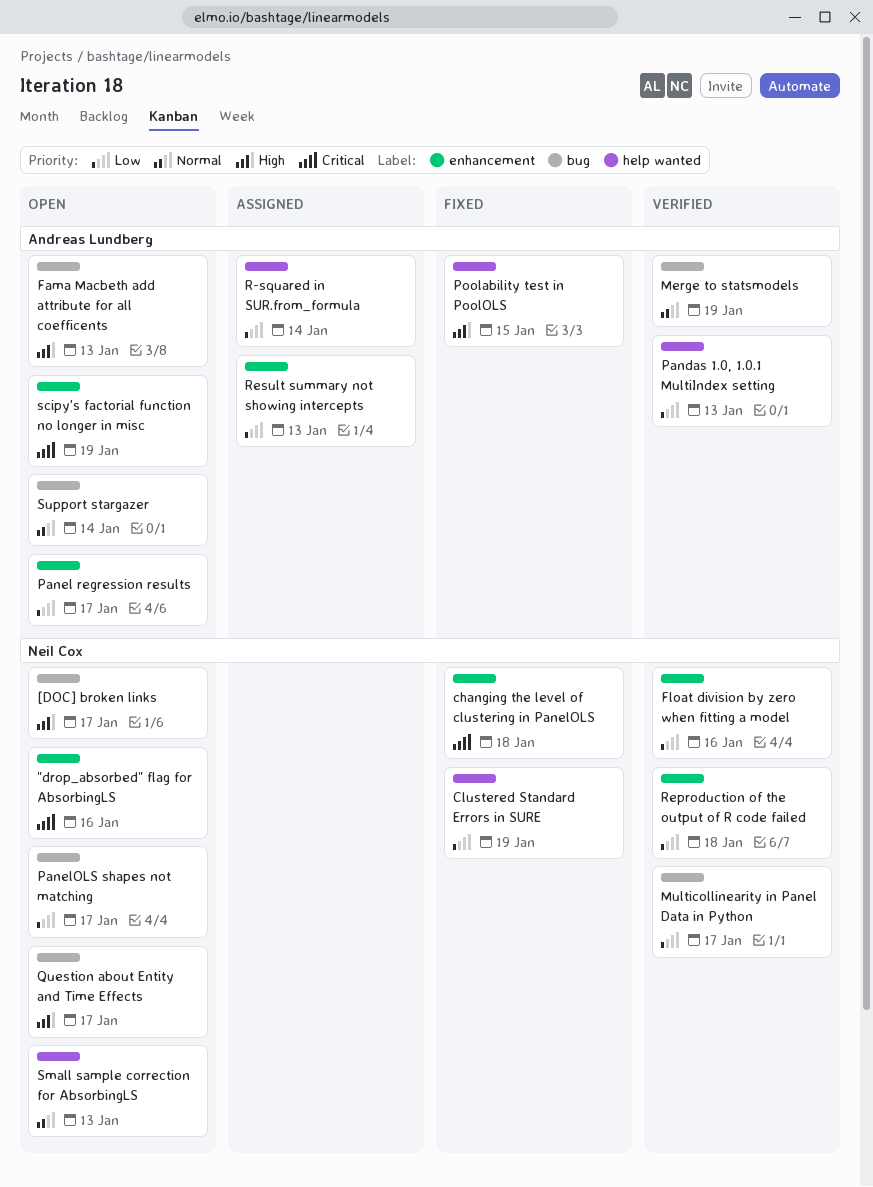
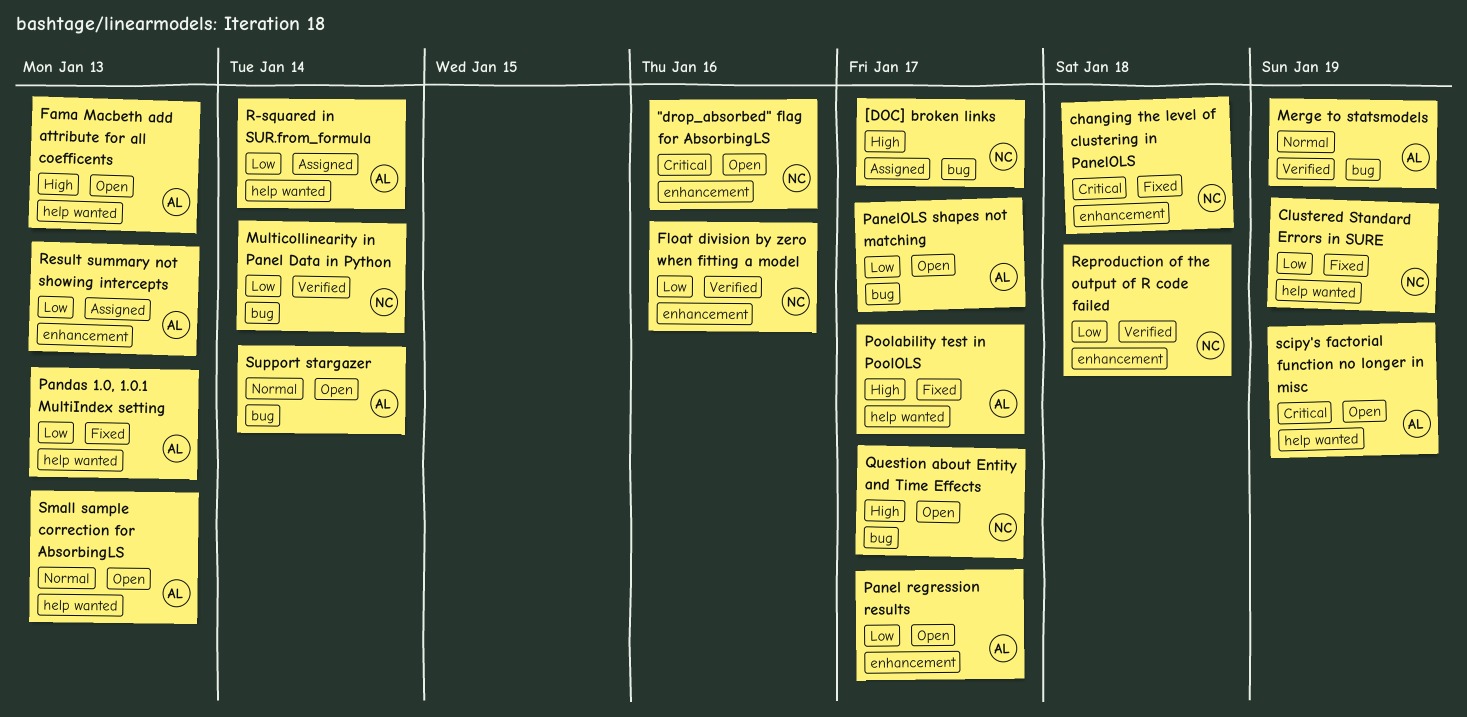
[DOC] broken links, status: Open -> Assigned
Fama Macbeth add attribute for all coefficents, label: bug -> help wanted
Multicollinearity in Panel Data in Python, due: Jan 17 -> Jan 14
Pandas 1.0, 1.0.1 MultiIndex setting, status: Verified -> Fixed
PanelOLS shapes not matching, owner: Neil Cox -> Andreas Lundberg
Poolability test in PoolOLS, due: Jan 15 -> Jan 17
scipy's factorial function no longer in misc, label: enhancement -> help wanted
Small sample correction for AbsorbingLS, owner: Neil Cox -> Andreas Lundberg

